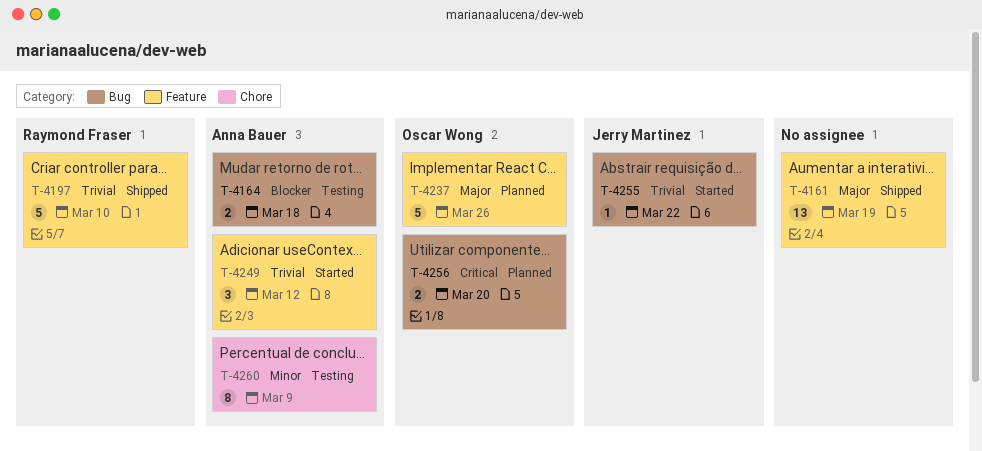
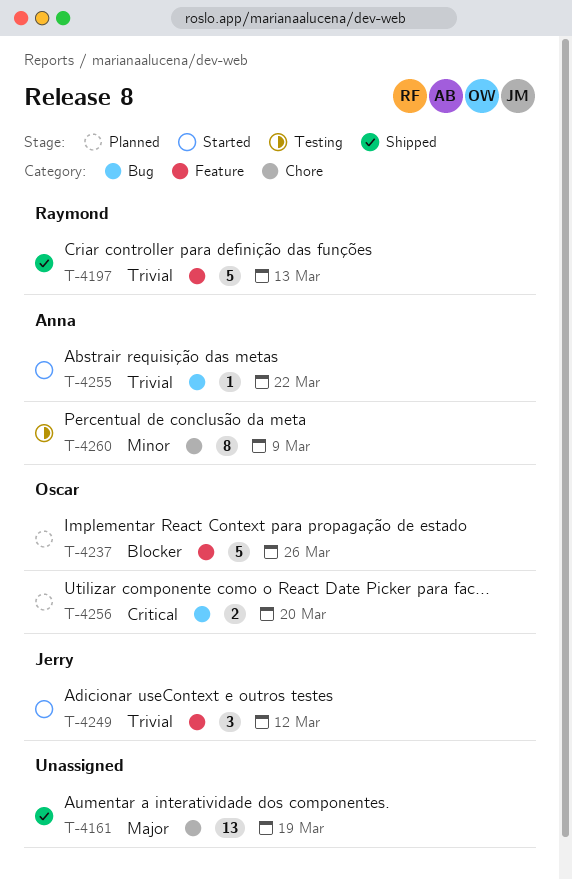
T-4161, label: Feature -> Chore
T-4164: present -> none
T-4197, due: Mar 10 -> Mar 13
T-4237, priority: Major -> Blocker
T-4249, owner: Anna Bauer -> Jerry Martinez
T-4255, owner: Jerry Martinez -> Anna Bauer

